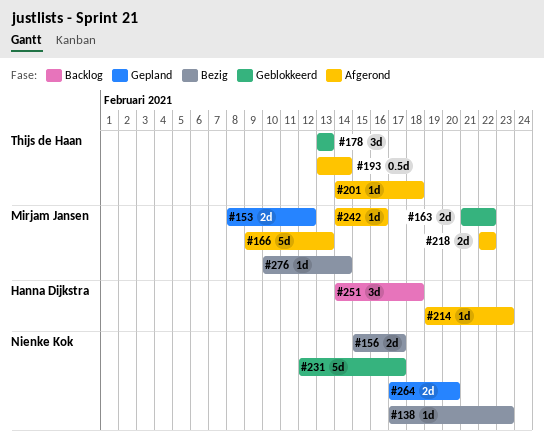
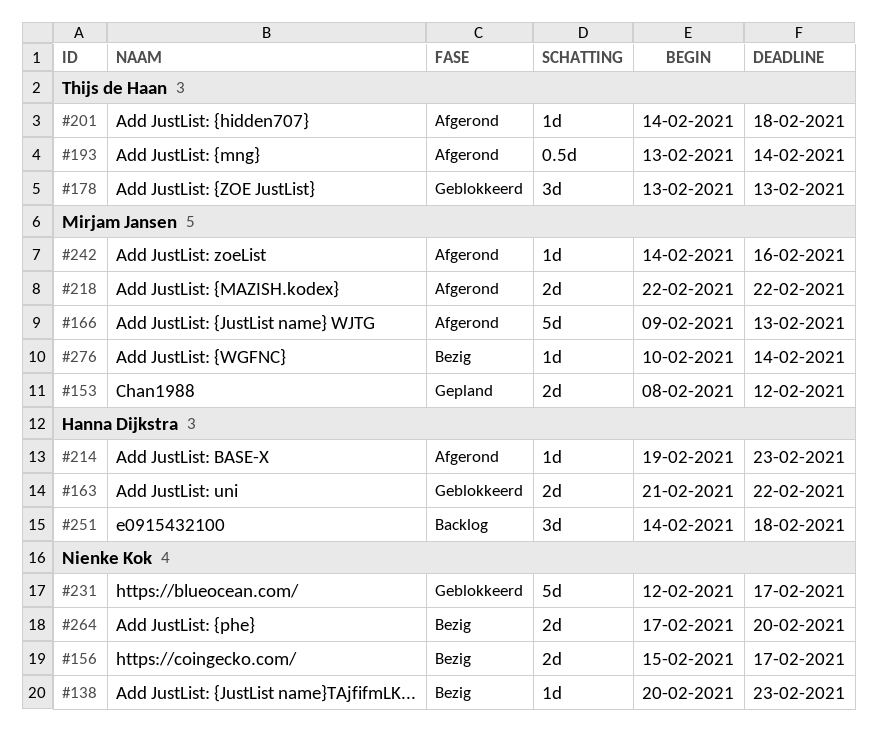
#138, start: Feb 17 -> Feb 20
#163, owner: Mirjam Jansen -> Hanna Dijkstra
#264, status: Gepland -> Bezig

